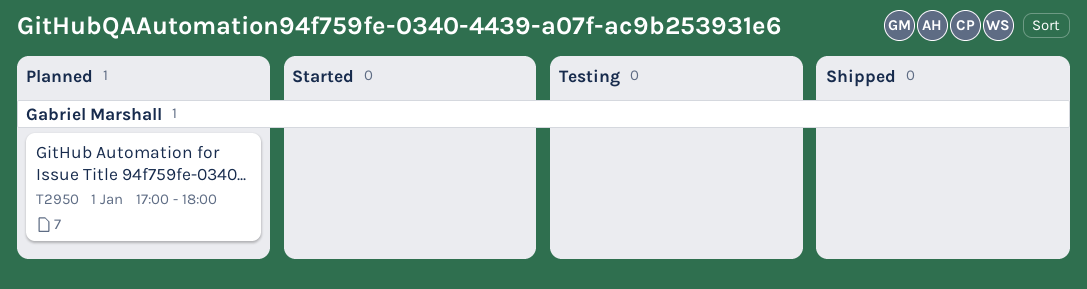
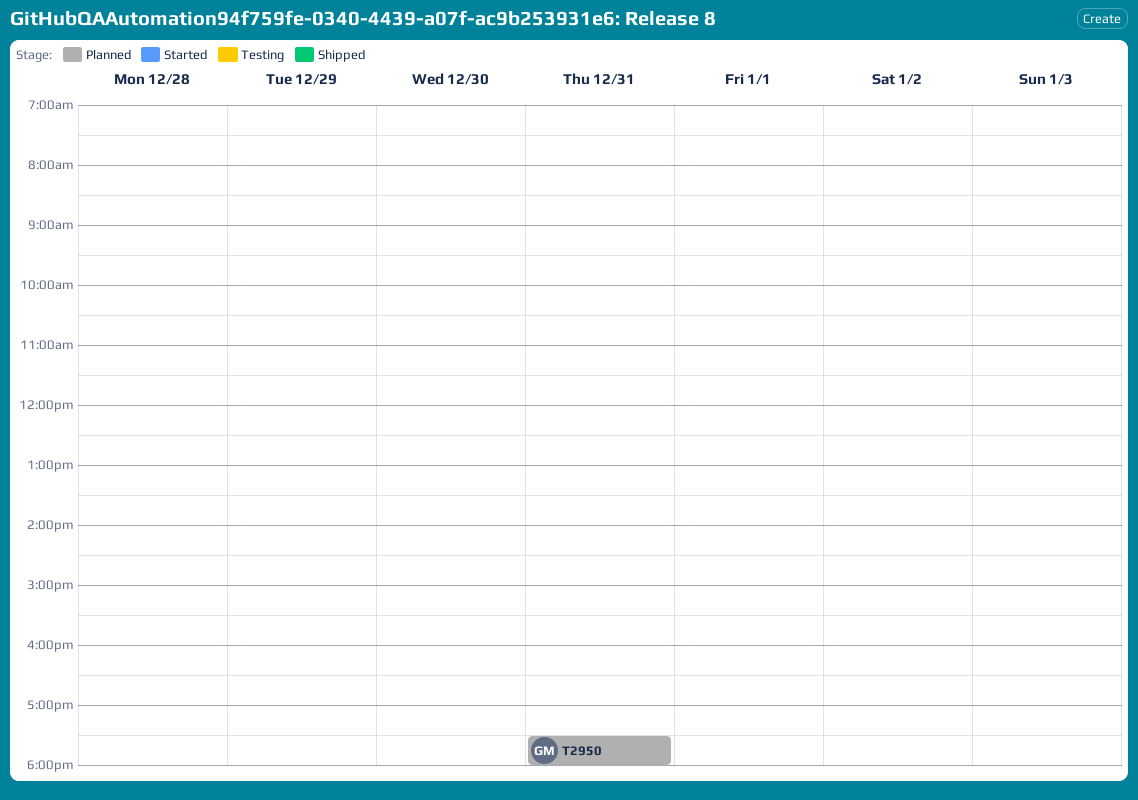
T2950, day: Jan 1 -> Dec 31
T2950, begins: 17:00 -> 17:30

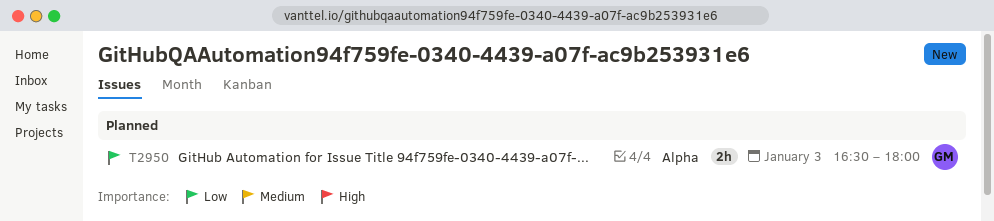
T2950, day: Dec 31 -> Jan 3
T2950, begins: 17:30 -> 16:30

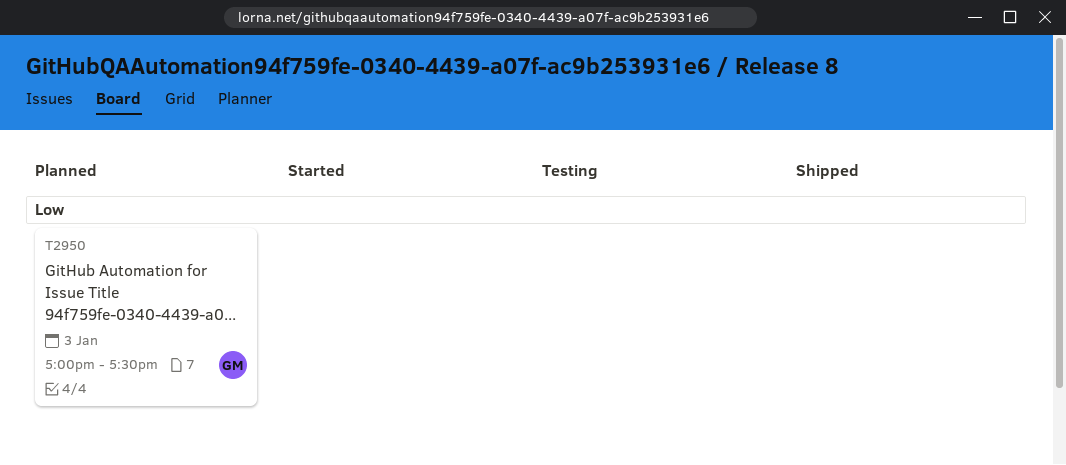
T2950, begins: 16:30 -> 17:00
T2950, ends: 18:00 -> 17:30

